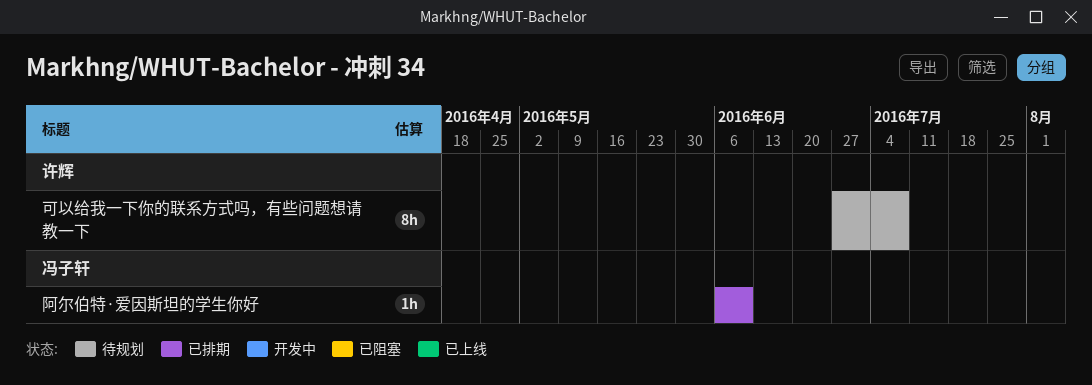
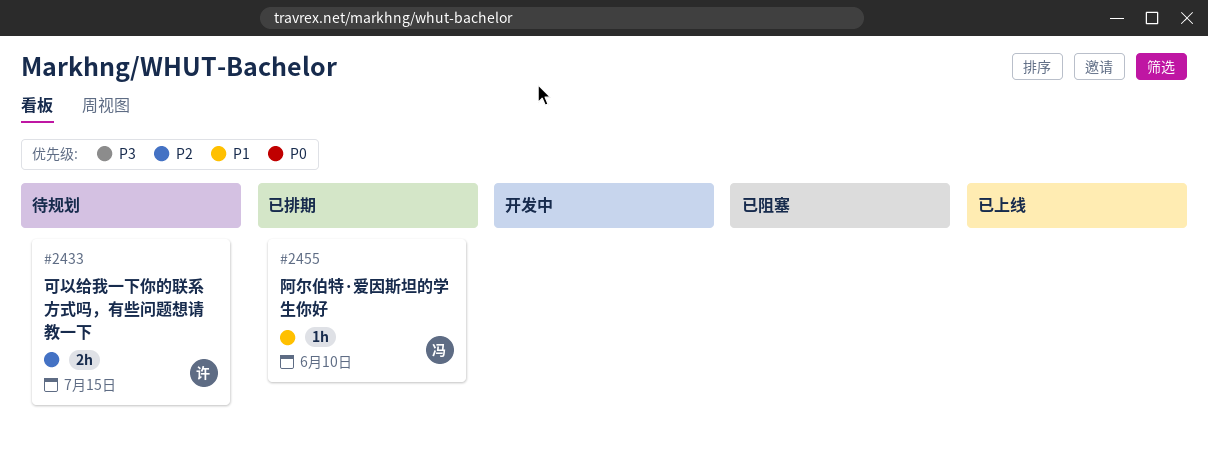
可以给我一下你的联系方式吗，有些问题想请教一下, estimate: 8h -> 2h
可以给我一下你的联系方式吗，有些问题想请教一下, due: Jul 8 -> Jul 15

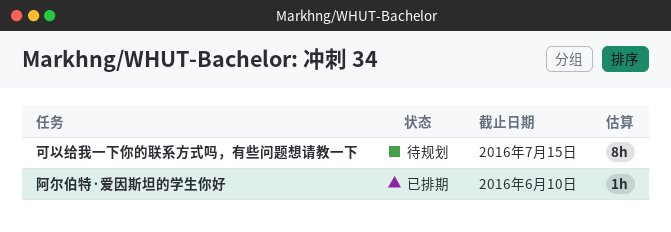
可以给我一下你的联系方式吗，有些问题想请教一下, estimate: 2h -> 8h

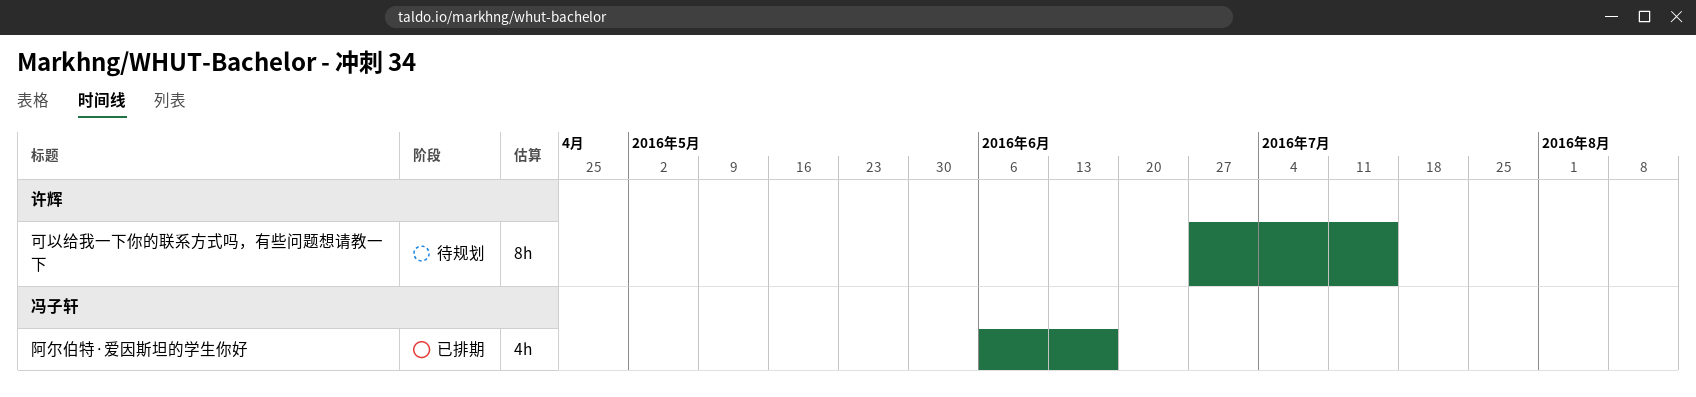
阿尔伯特·爱因斯坦的学生你好, estimate: 1h -> 4h
阿尔伯特·爱因斯坦的学生你好, due: Jun 10 -> Jun 17

